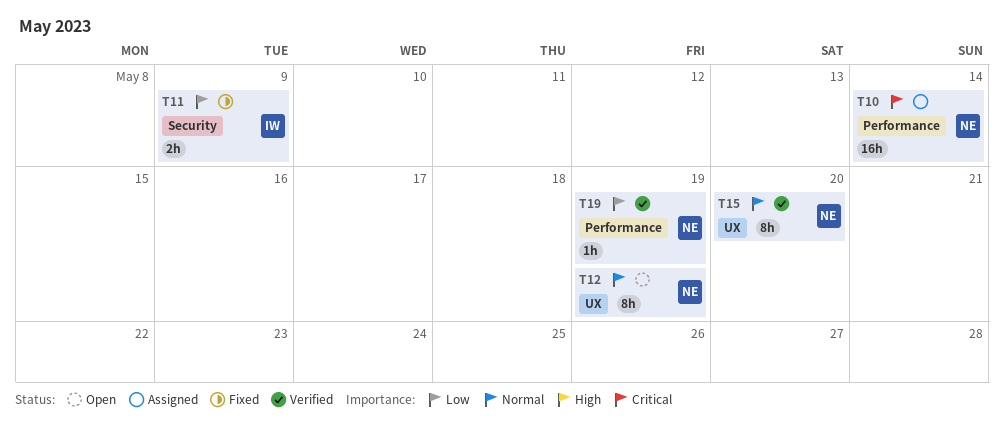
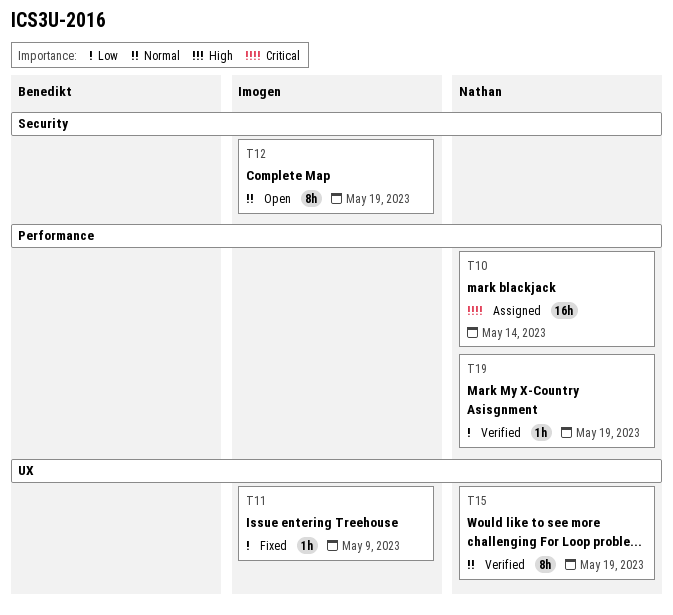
T11, label: Security -> UX
T11, estimate: 2h -> 1h
T12, owner: Nathan -> Imogen
T12, label: UX -> Security
T15, due: May 20 -> May 19

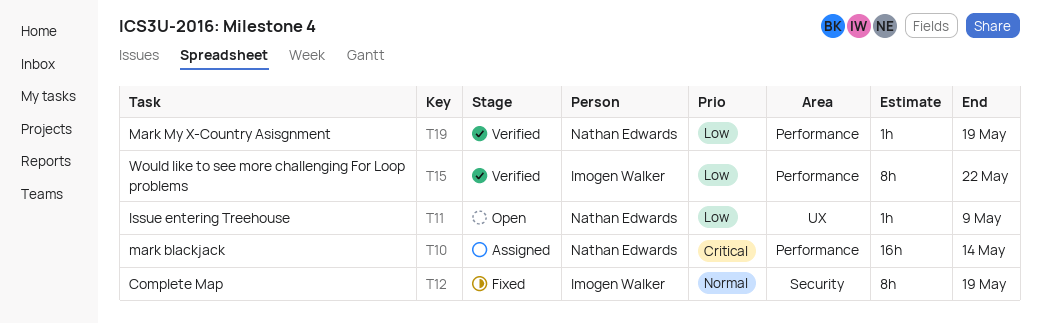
T11, status: Fixed -> Open
T11, owner: Imogen Walker -> Nathan Edwards
T12, status: Open -> Fixed
T15, owner: Nathan Edwards -> Imogen Walker
T15, priority: Normal -> Low
T15, label: UX -> Performance
T15, due: May 19 -> May 22

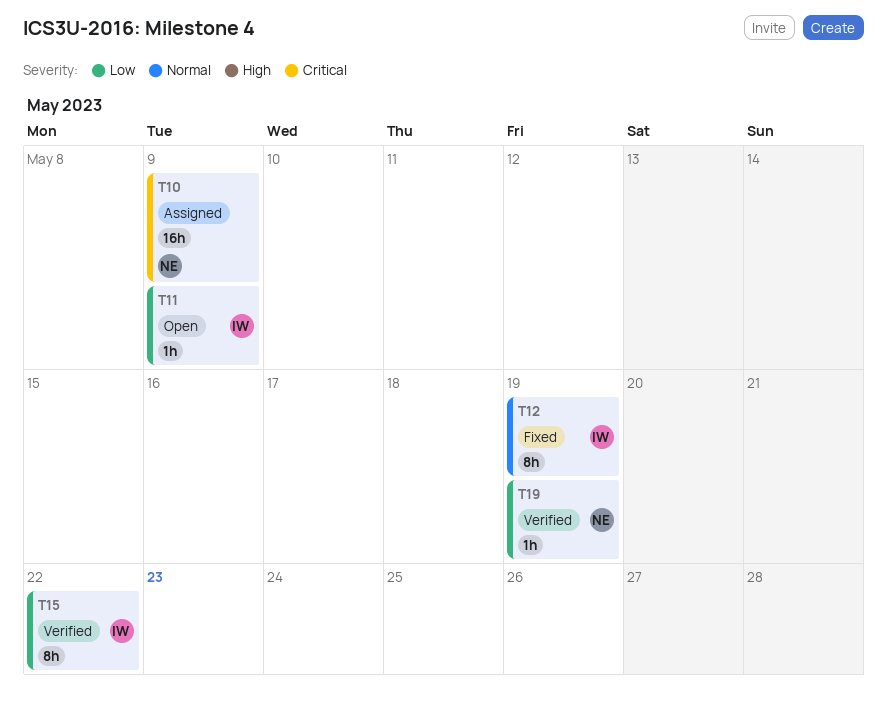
T10, due: May 14 -> May 9
T11, owner: Nathan Edwards -> Imogen Walker

